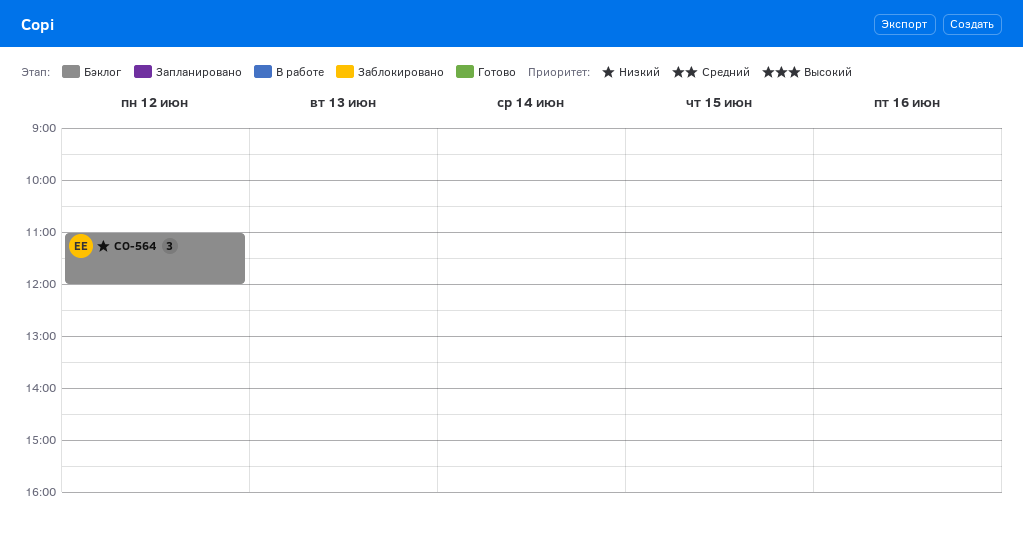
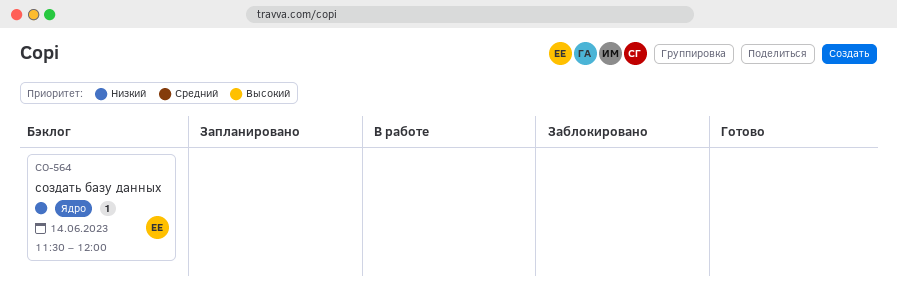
CO-564, estimate: 3 -> 1
CO-564, day: Jun 12 -> Jun 14
CO-564, begins: 11:00 -> 11:30

